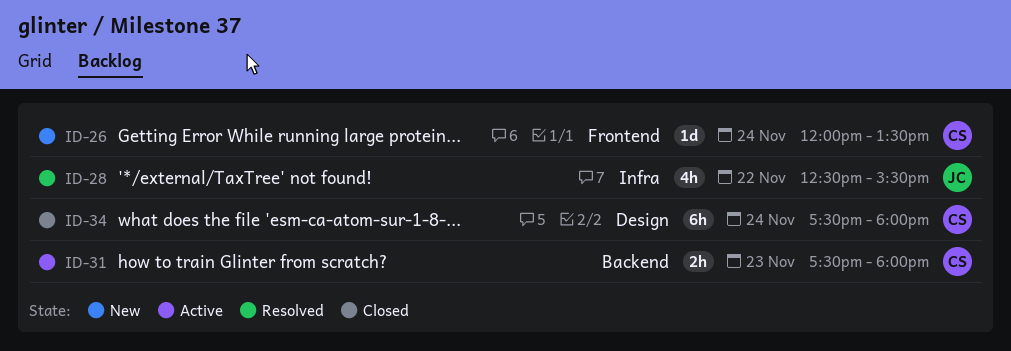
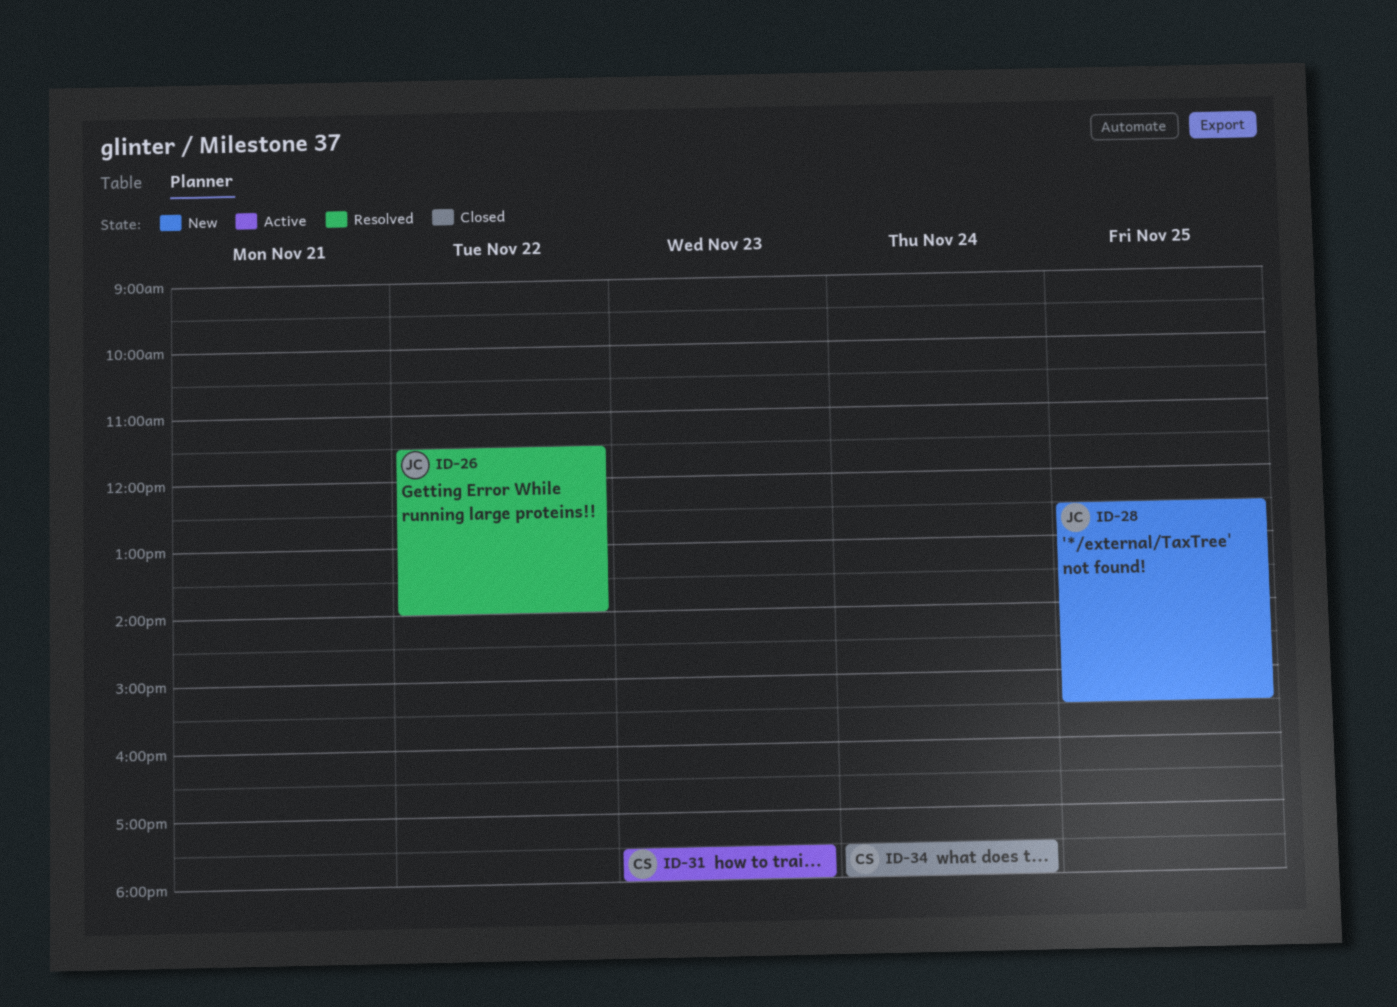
ID-26, status: New -> Resolved
ID-26, owner: CS -> JC
ID-26, day: Nov 24 -> Nov 22
ID-26, begins: 12:00 -> 11:30
ID-26, ends: 13:30 -> 14:00
ID-28, status: Resolved -> New
ID-28, day: Nov 22 -> Nov 25

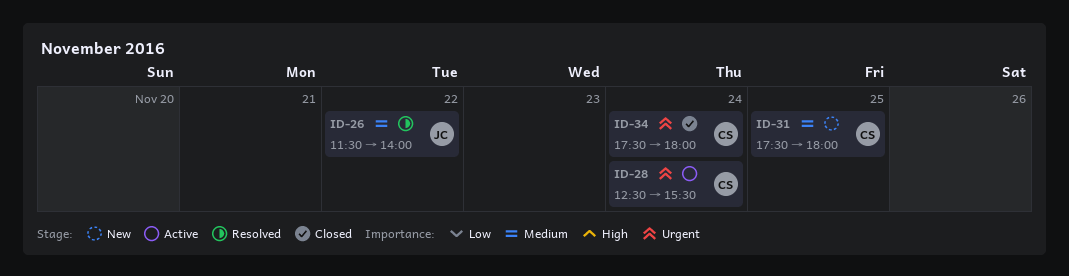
ID-28, status: New -> Active
ID-28, owner: JC -> CS
ID-28, day: Nov 25 -> Nov 24
ID-31, status: Active -> New
ID-31, day: Nov 23 -> Nov 25

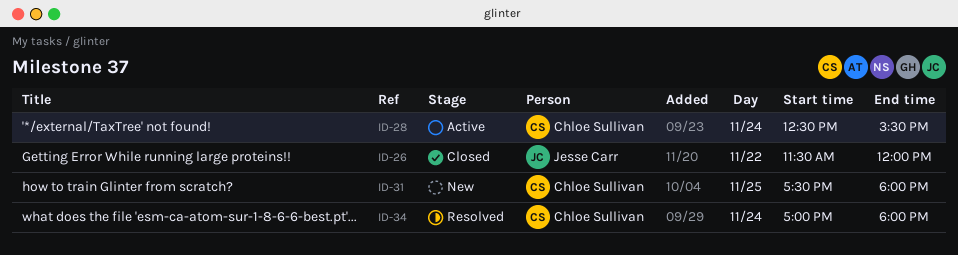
ID-26, status: Resolved -> Closed
ID-26, ends: 14:00 -> 12:00
ID-34, status: Closed -> Resolved
ID-34, begins: 17:30 -> 17:00

